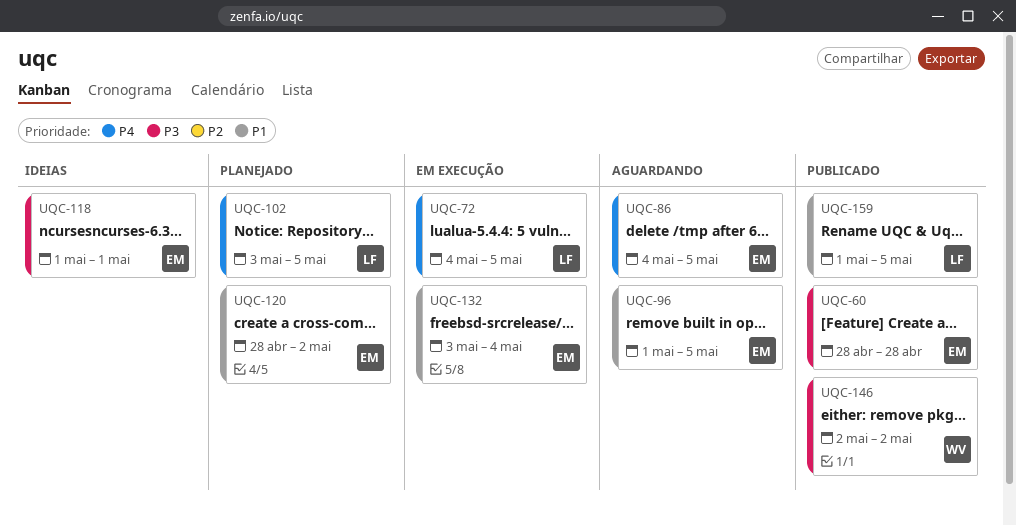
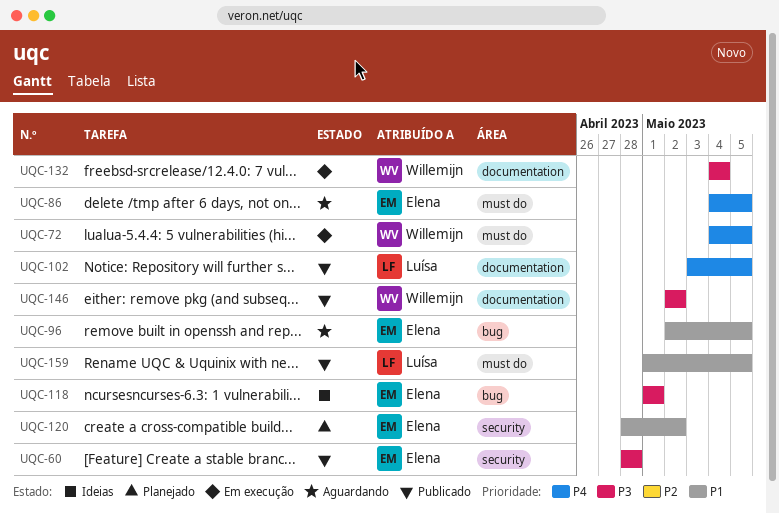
UQC-72, owner: Luísa -> Willemijn
UQC-96, start: May 1 -> May 2
UQC-102, status: Planejado -> Publicado
UQC-132, owner: Elena -> Willemijn
UQC-132, priority: P1 -> P3
UQC-132, start: May 3 -> May 4

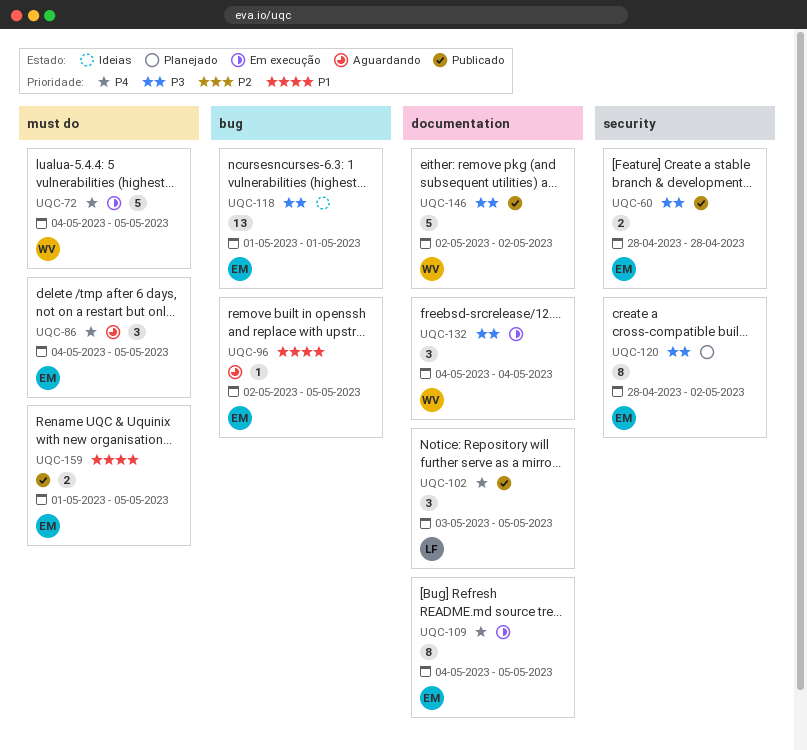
UQC-109: none -> present
UQC-120, priority: P1 -> P3
UQC-159, owner: Luísa -> Elena

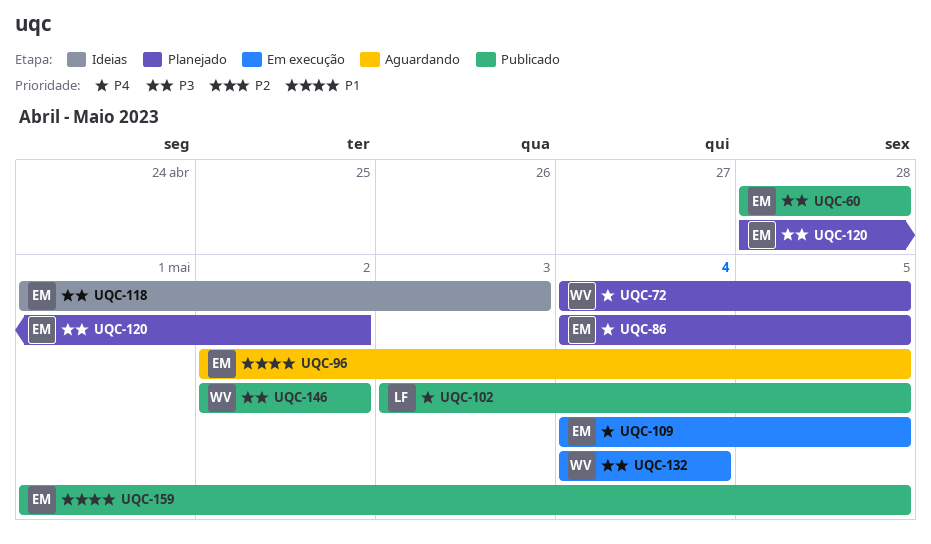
UQC-72, status: Em execução -> Planejado
UQC-86, status: Aguardando -> Planejado
UQC-118, due: May 1 -> May 3

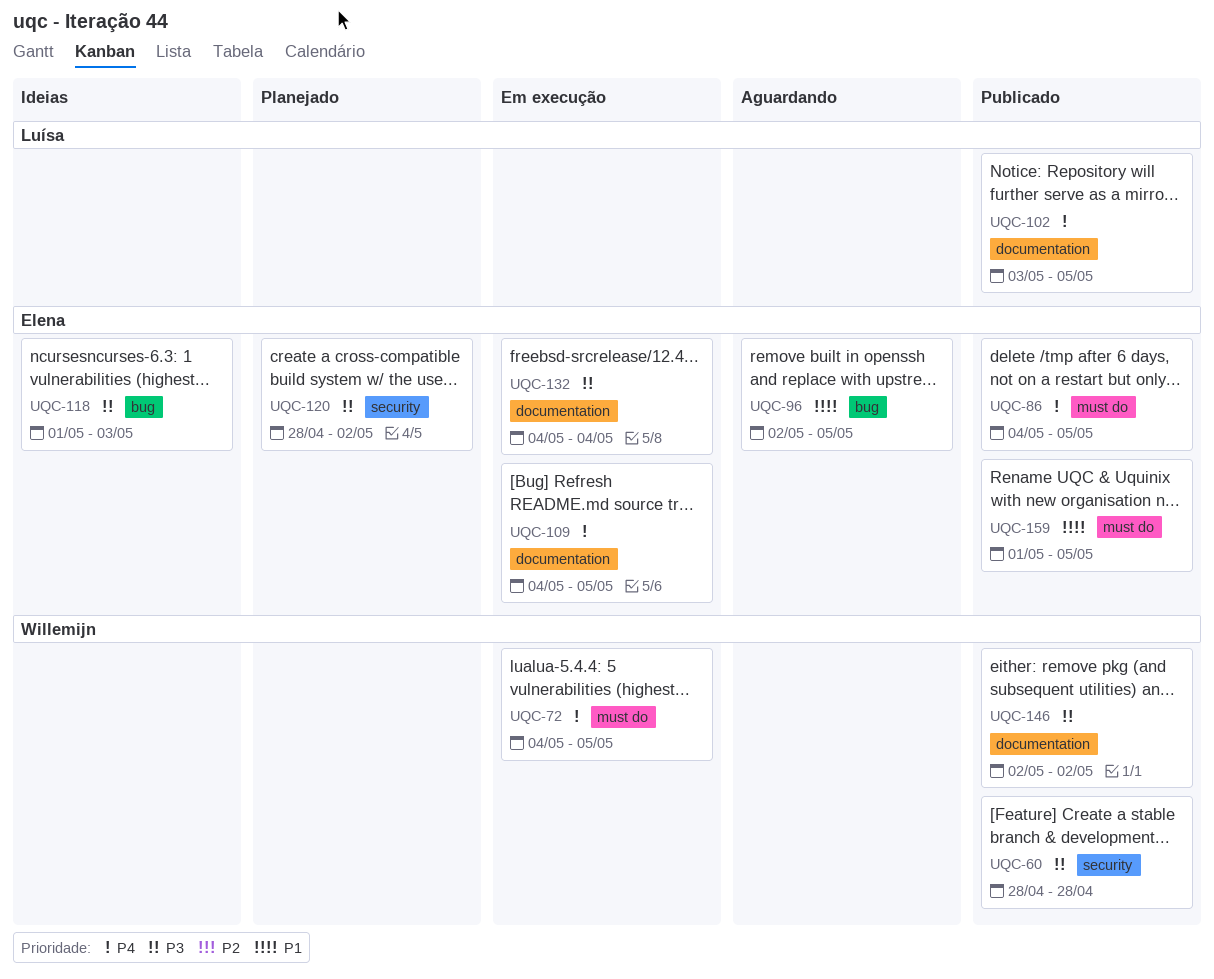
UQC-60, owner: Elena -> Willemijn
UQC-72, status: Planejado -> Em execução
UQC-86, status: Planejado -> Publicado
UQC-132, owner: Willemijn -> Elena

